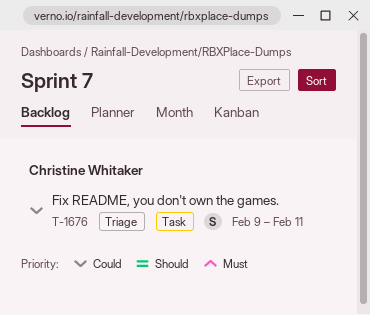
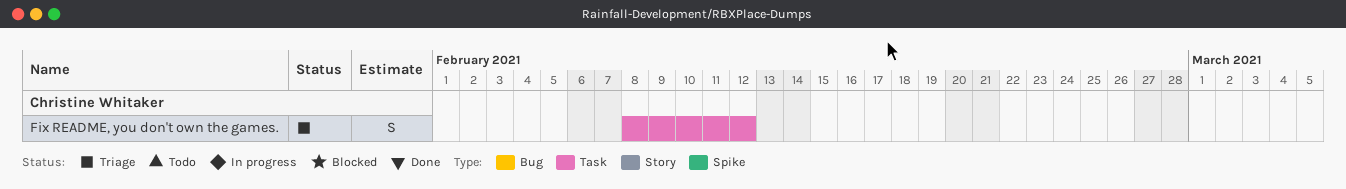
Fix README, you don't own the games., start: Feb 9 -> Feb 8
Fix README, you don't own the games., due: Feb 11 -> Feb 12

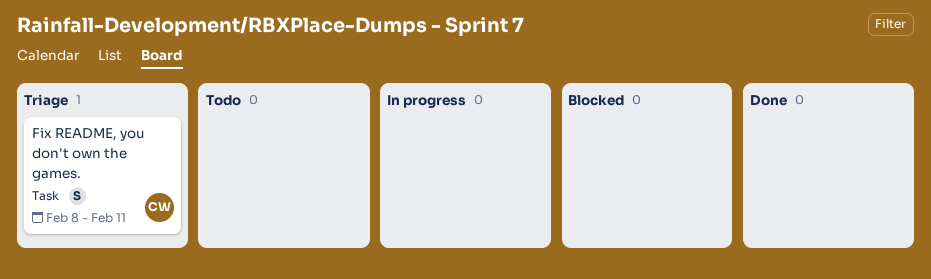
Fix README, you don't own the games., due: Feb 12 -> Feb 11

